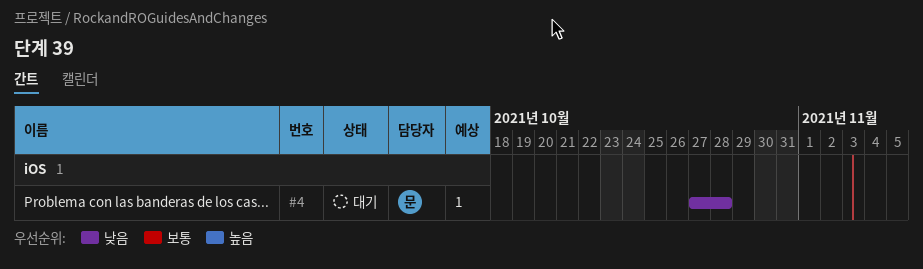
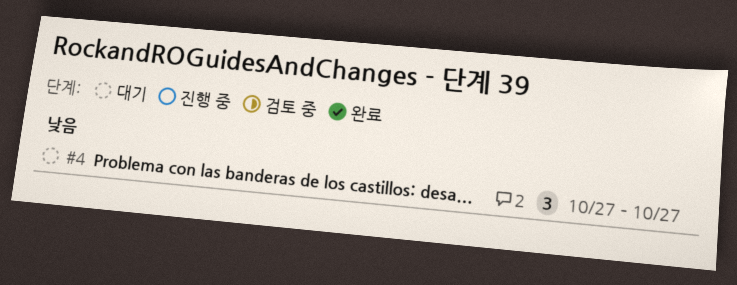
#4, estimate: 1 -> 3
#4, due: Oct 28 -> Oct 27

